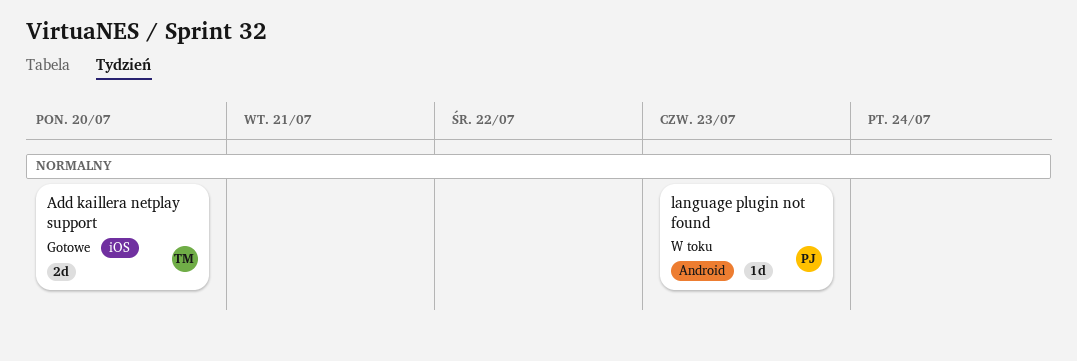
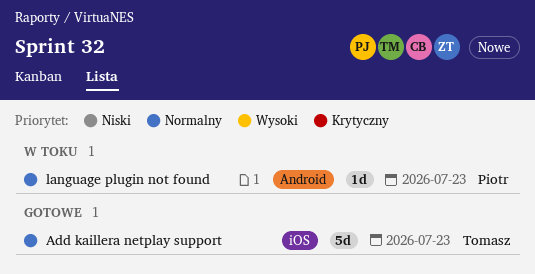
Add kaillera netplay support, estimate: 2d -> 5d
Add kaillera netplay support, due: Jul 20 -> Jul 23

